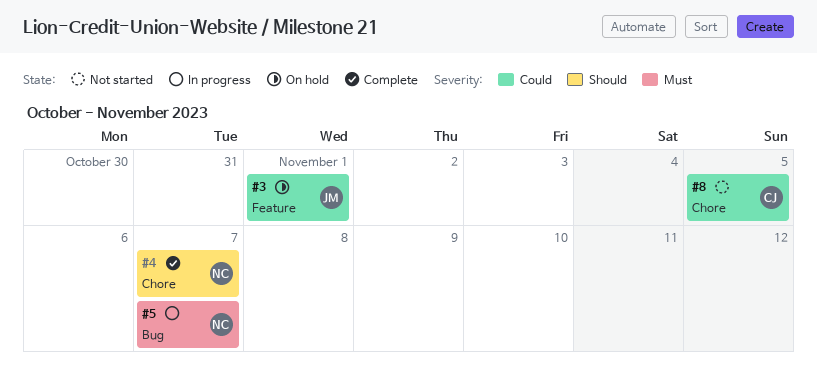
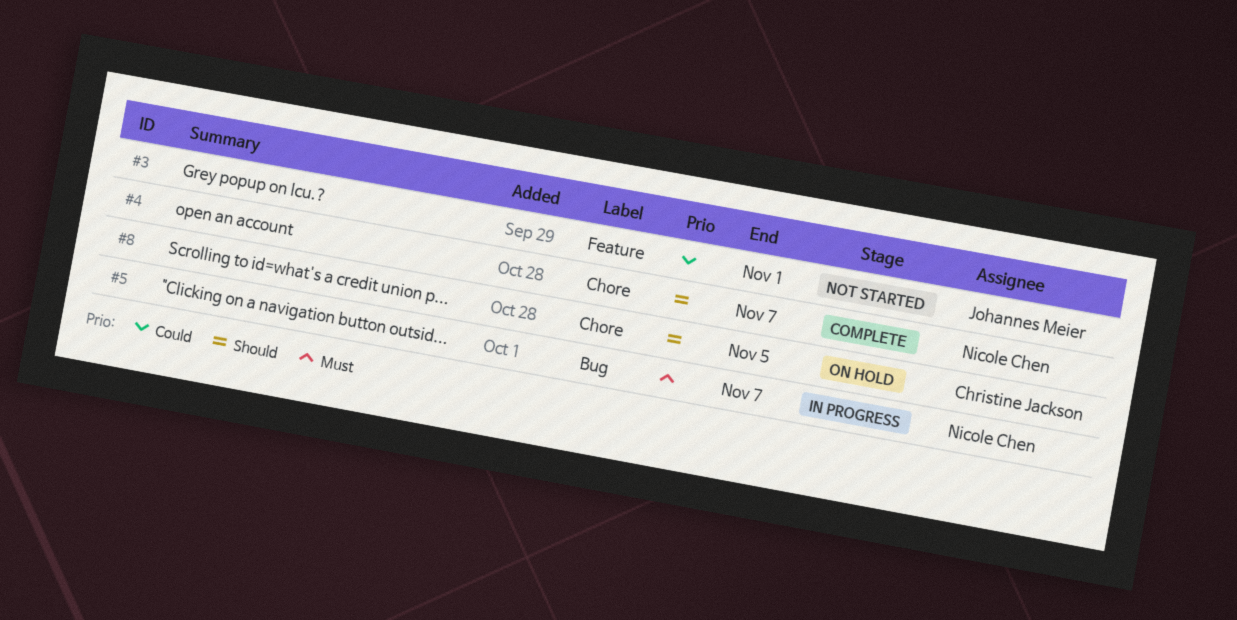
#3, status: On hold -> Not started
#8, status: Not started -> On hold
#8, priority: Could -> Should

